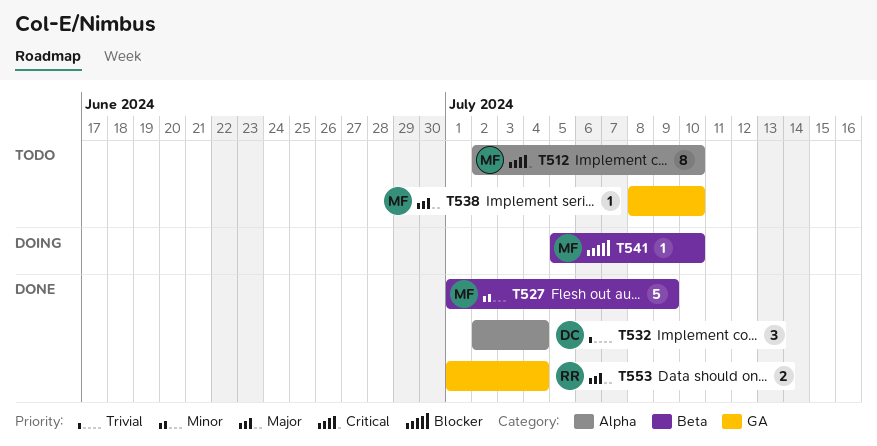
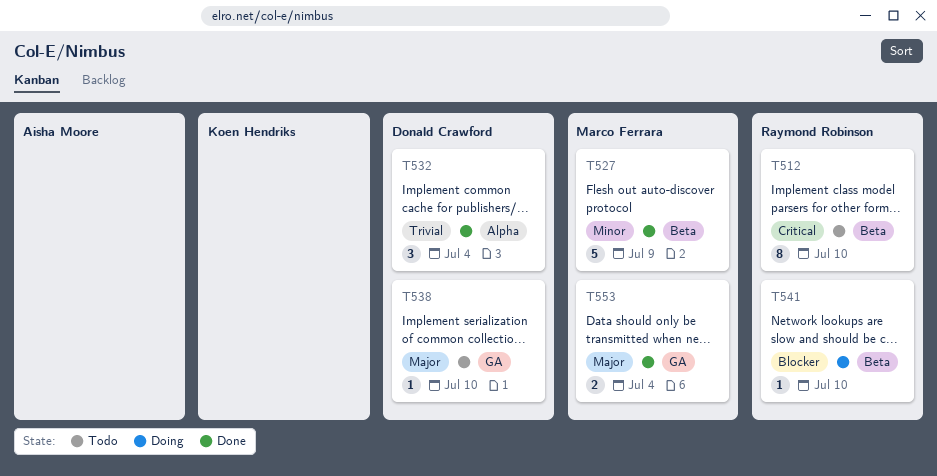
T512, owner: Marco Ferrara -> Raymond Robinson
T512, label: Alpha -> Beta
T538, owner: Marco Ferrara -> Donald Crawford
T541, owner: Marco Ferrara -> Raymond Robinson
T553, owner: Raymond Robinson -> Marco Ferrara

